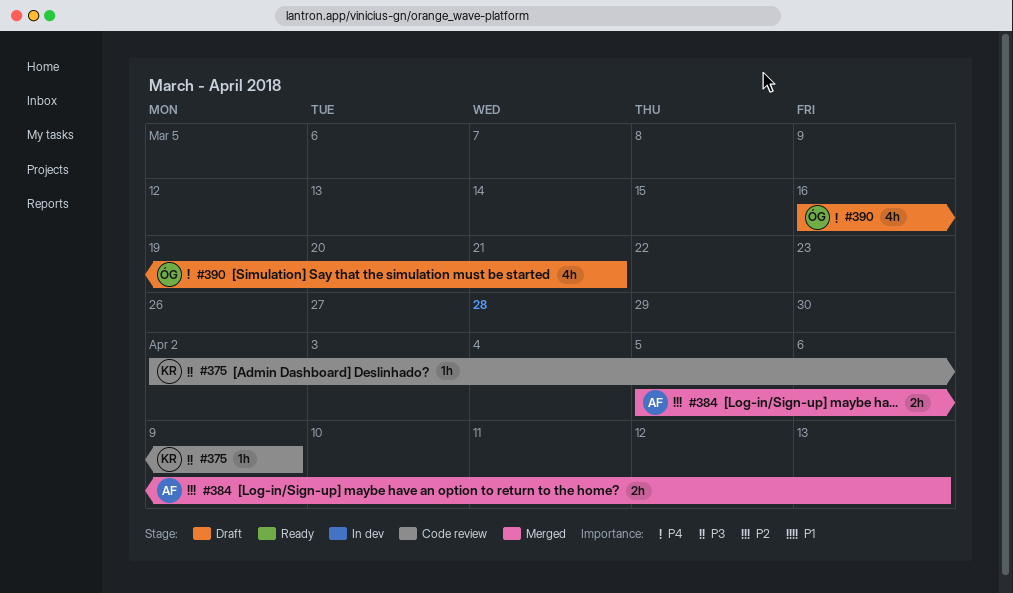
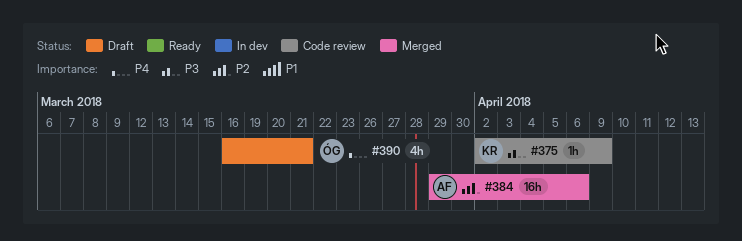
#384, estimate: 2h -> 16h
#384, start: Apr 5 -> Mar 29
#384, due: Apr 13 -> Apr 6

